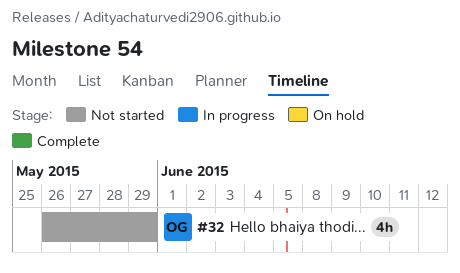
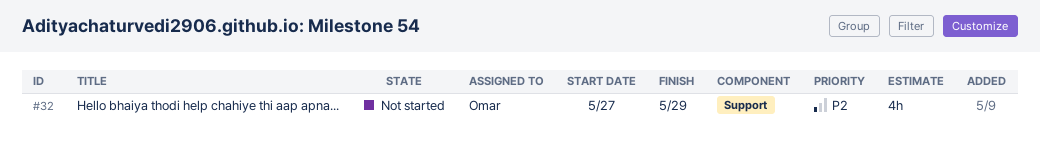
#32, start: May 26 -> May 27

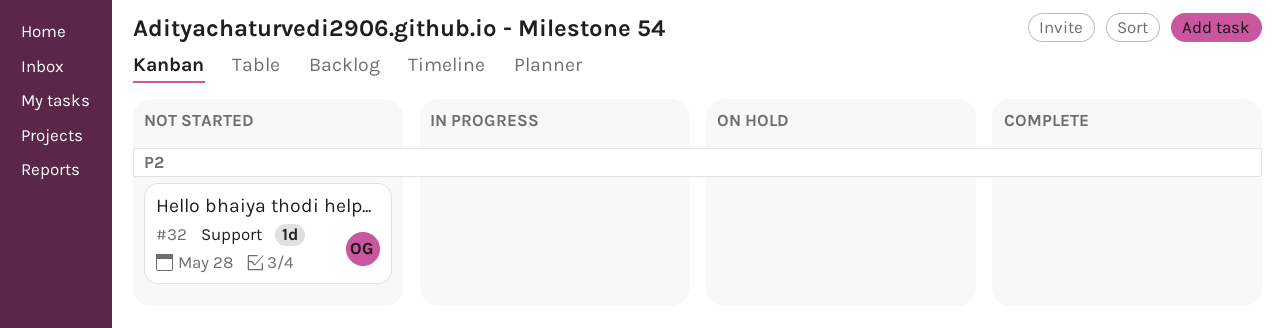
#32, estimate: 4h -> 1d
#32, due: May 29 -> May 28

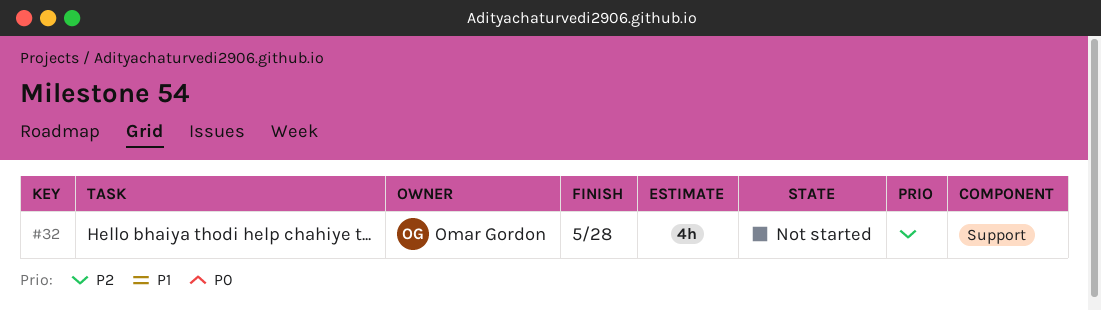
#32, estimate: 1d -> 4h

